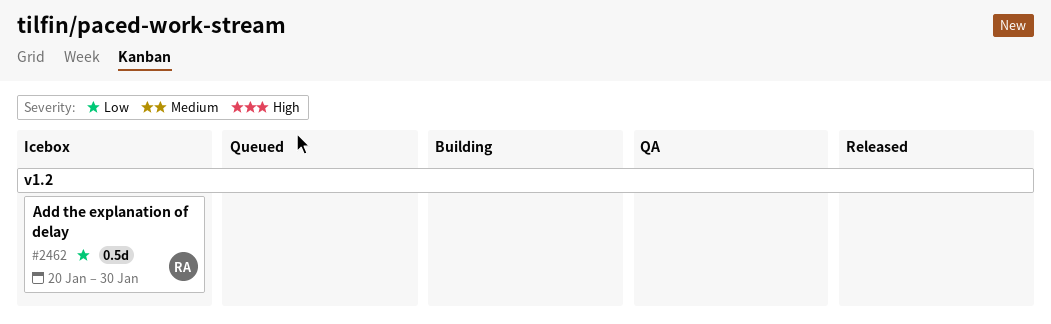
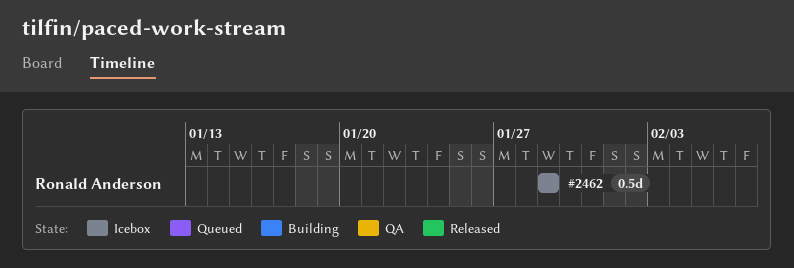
#2462, start: Jan 20 -> Jan 29
#2462, due: Jan 30 -> Jan 29

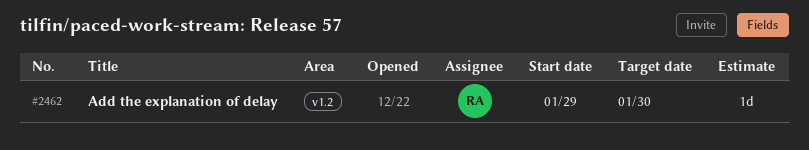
#2462, estimate: 0.5d -> 1d
#2462, due: Jan 29 -> Jan 30

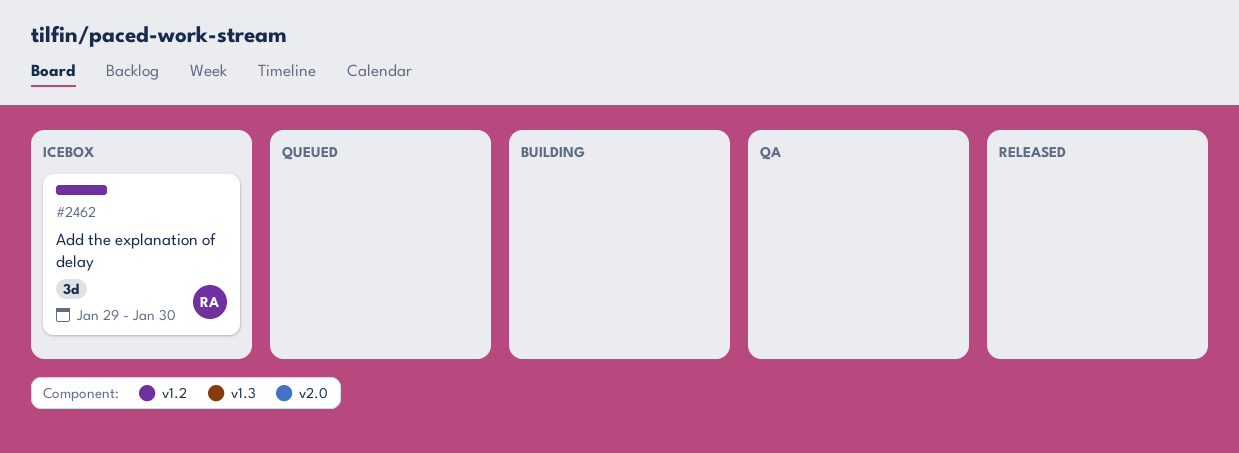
#2462, estimate: 1d -> 3d

